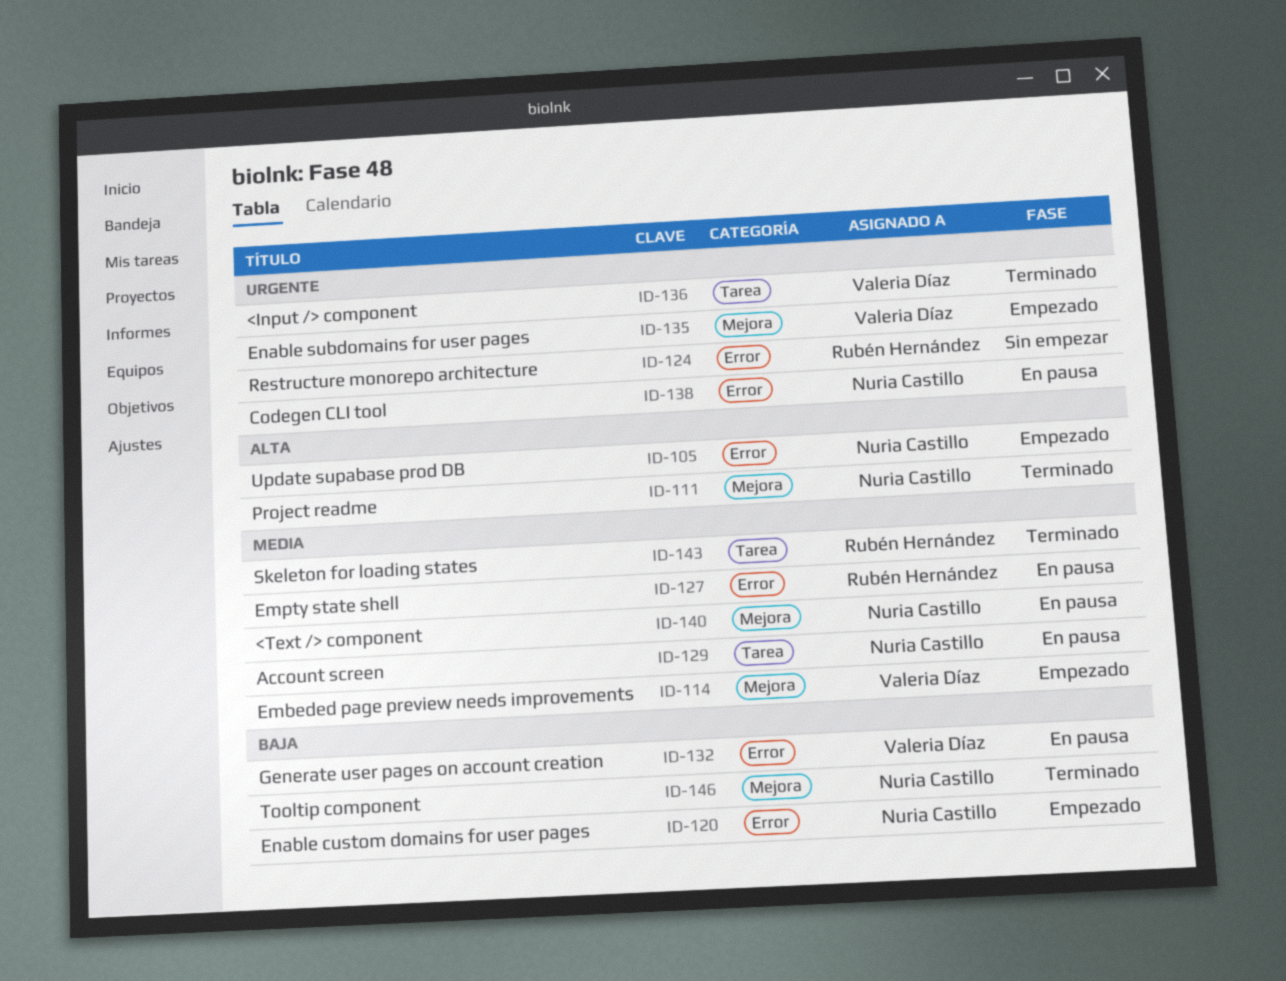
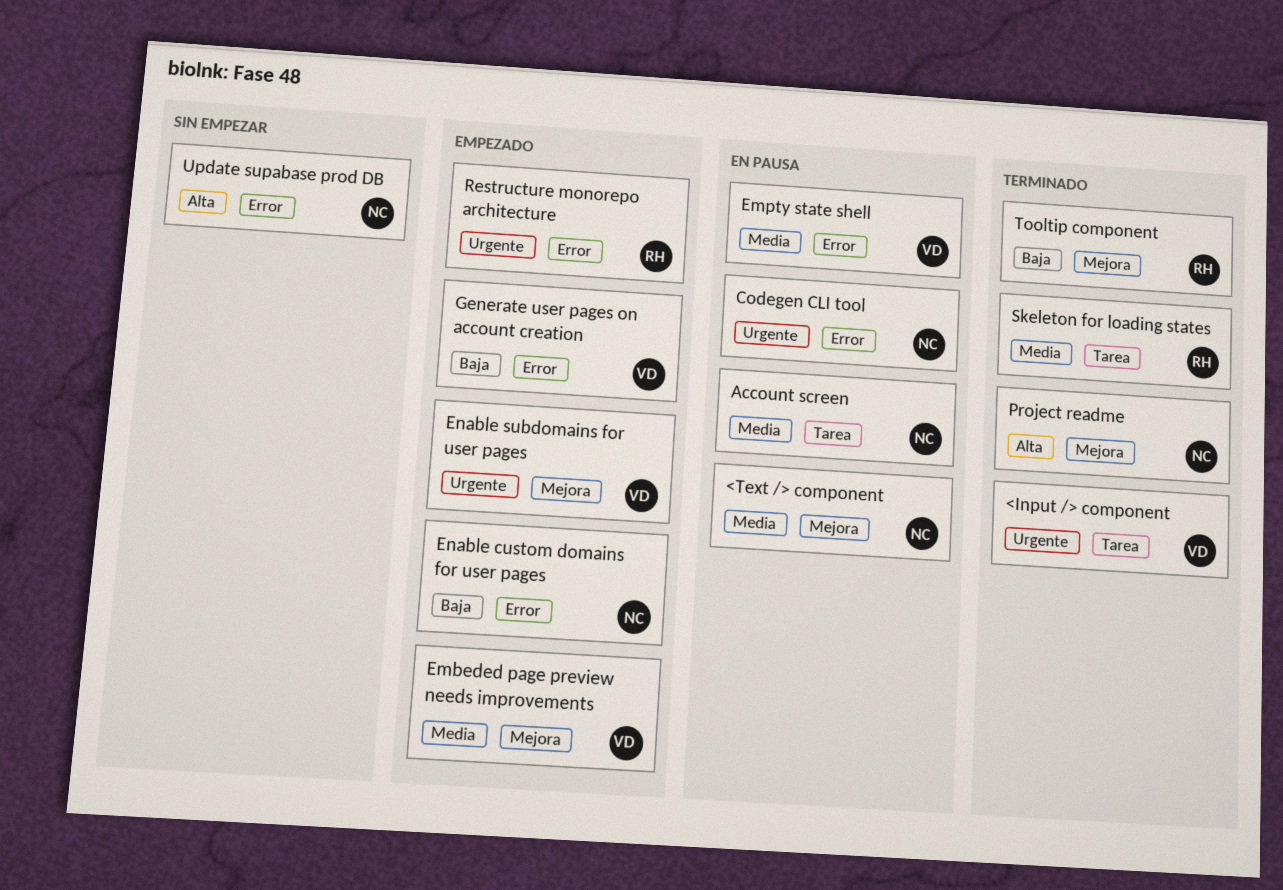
Empty state shell, owner: Rubén Hernández -> Valeria Díaz
Generate user pages on account creation, status: En pausa -> Empezado
Restructure monorepo architecture, status: Sin empezar -> Empezado
Tooltip component, owner: Nuria Castillo -> Rubén Hernández
Update supabase prod DB, status: Empezado -> Sin empezar

